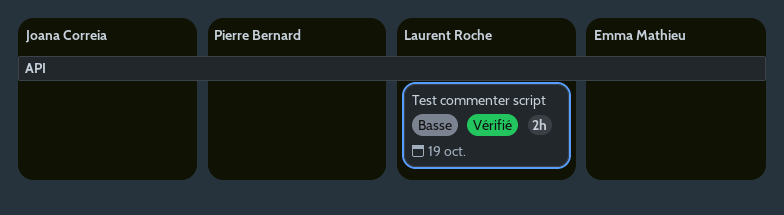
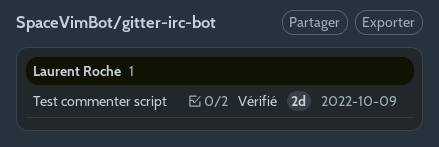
Test commenter script, estimate: 2h -> 2d
Test commenter script, due: Oct 19 -> Oct 9

